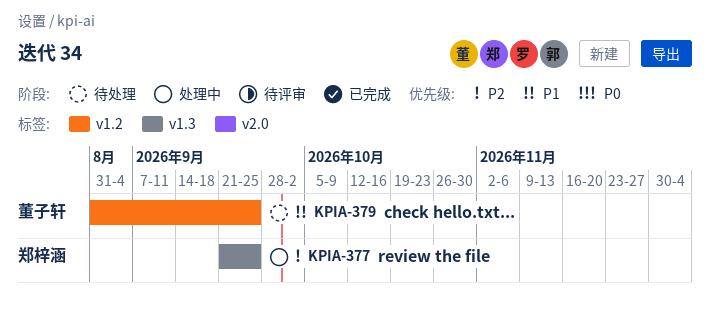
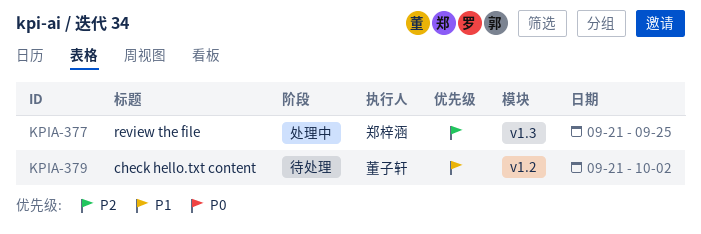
KPIA-379, start: Aug 31 -> Sep 21
KPIA-379, due: Sep 25 -> Oct 2

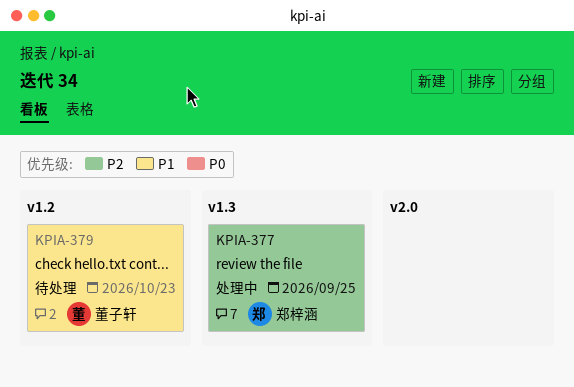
KPIA-379, due: Oct 2 -> Oct 23

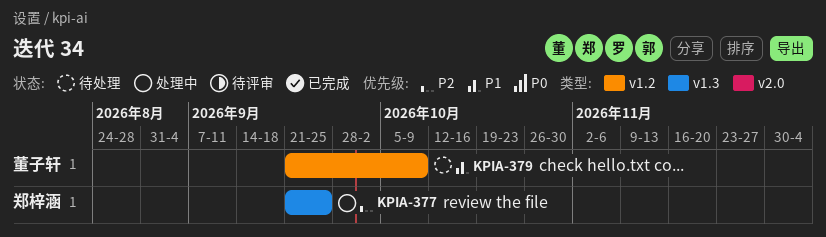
KPIA-379, due: Oct 23 -> Oct 9

